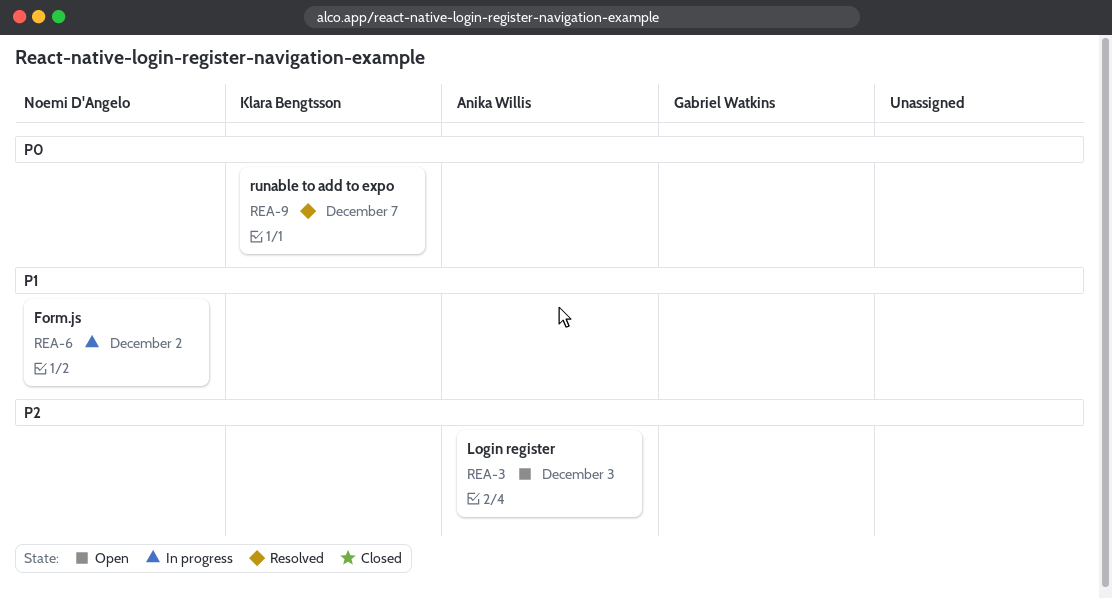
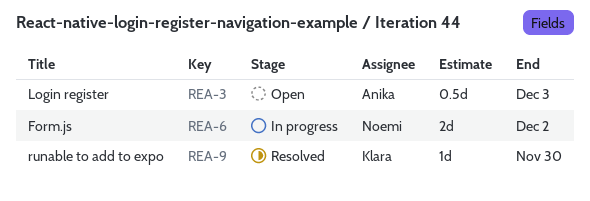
REA-9, due: Dec 7 -> Nov 30

